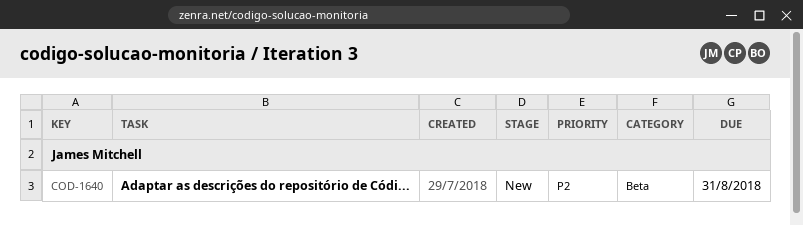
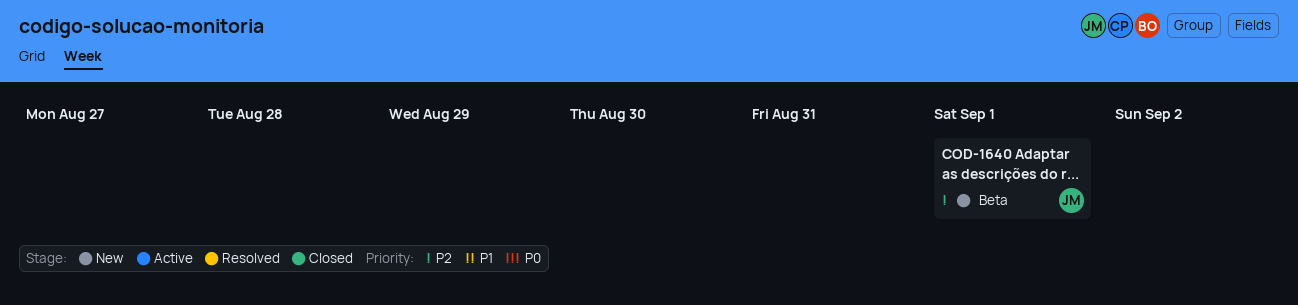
COD-1640, due: Aug 31 -> Sep 1

